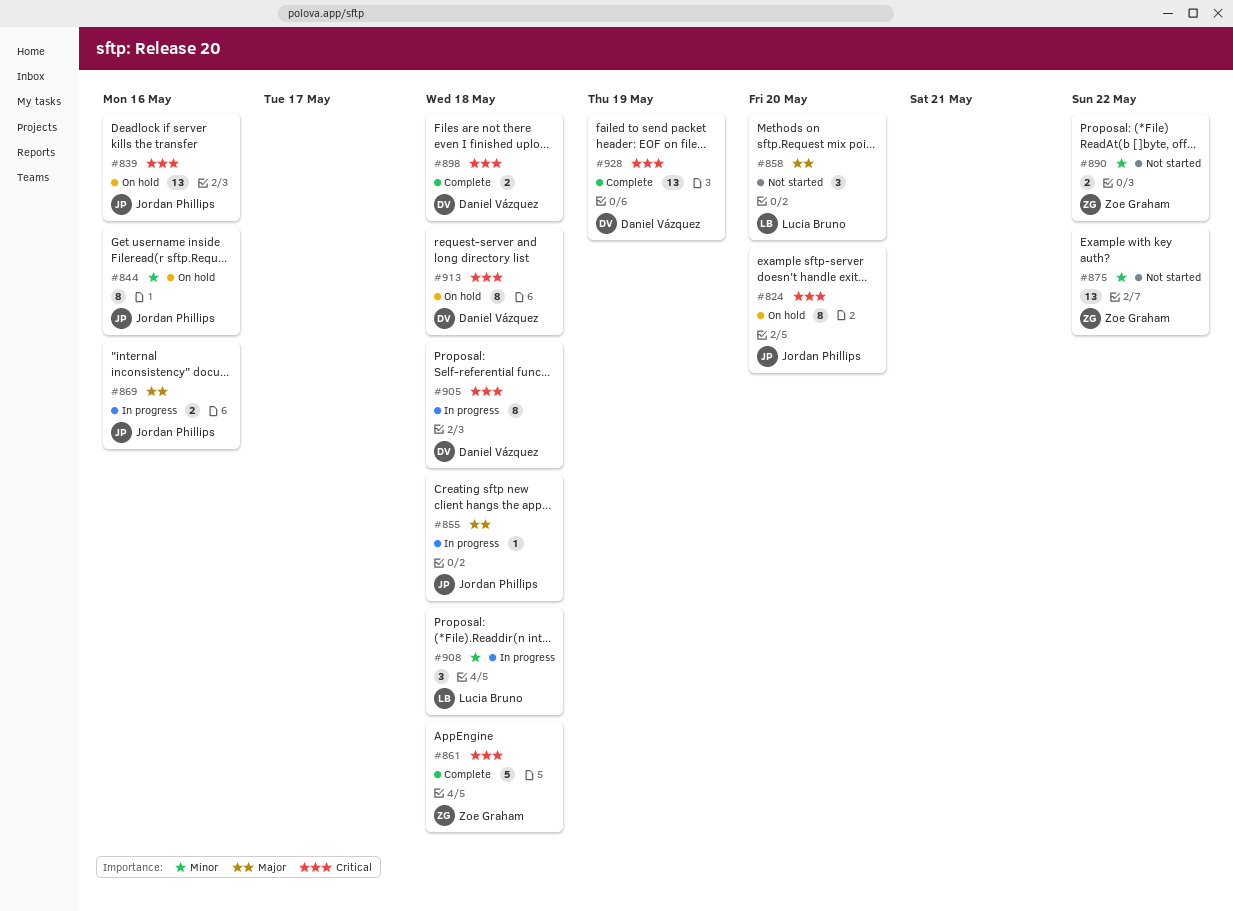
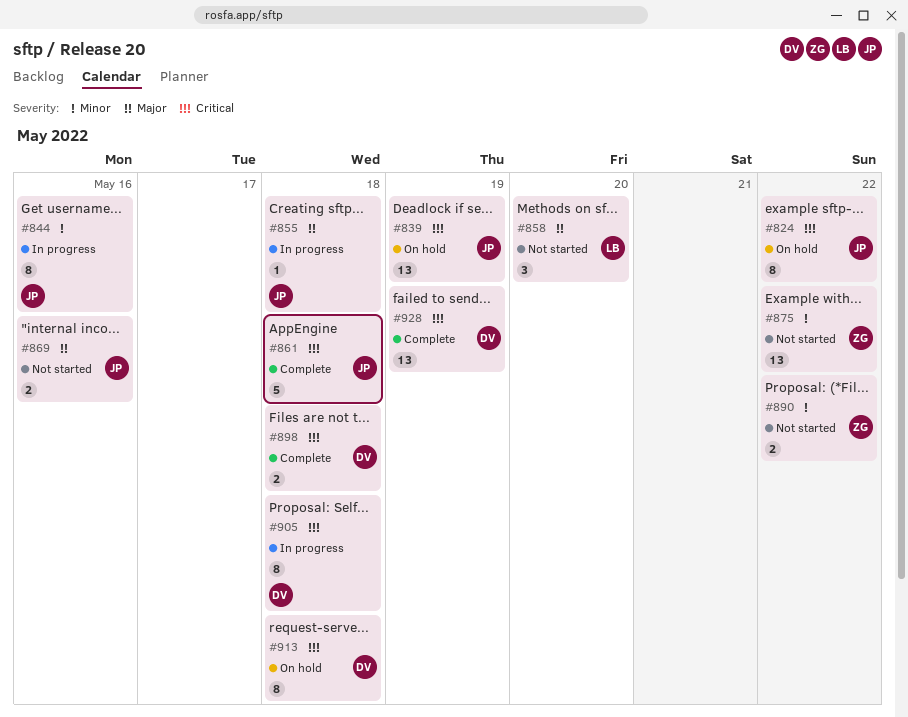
#824, due: May 20 -> May 22
#839, due: May 16 -> May 19
#844, status: On hold -> In progress
#861, owner: Zoe Graham -> Jordan Phillips
#869, status: In progress -> Not started
#908: present -> none

